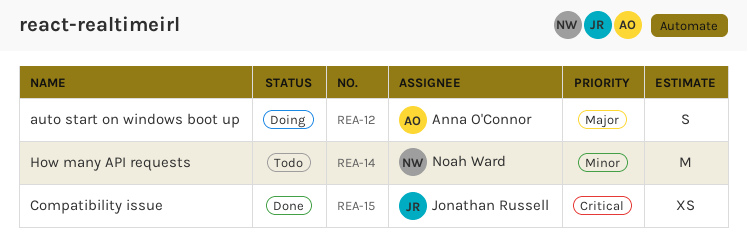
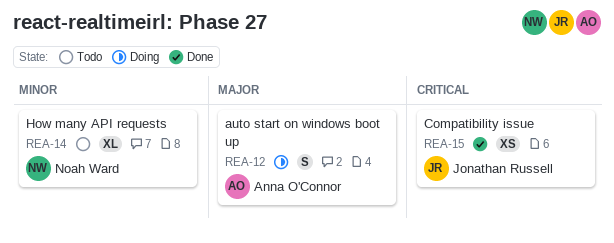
REA-14, estimate: M -> XL

